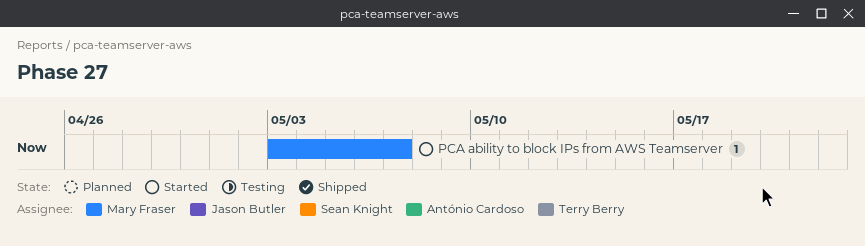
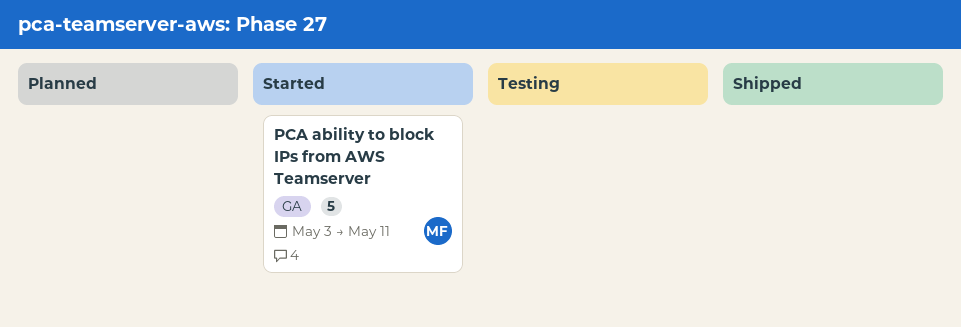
PCA ability to block IPs from AWS Teamserver, estimate: 1 -> 5
PCA ability to block IPs from AWS Teamserver, due: May 7 -> May 11

